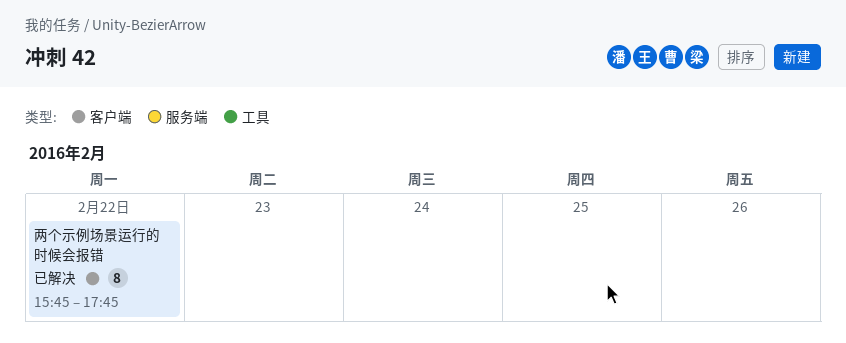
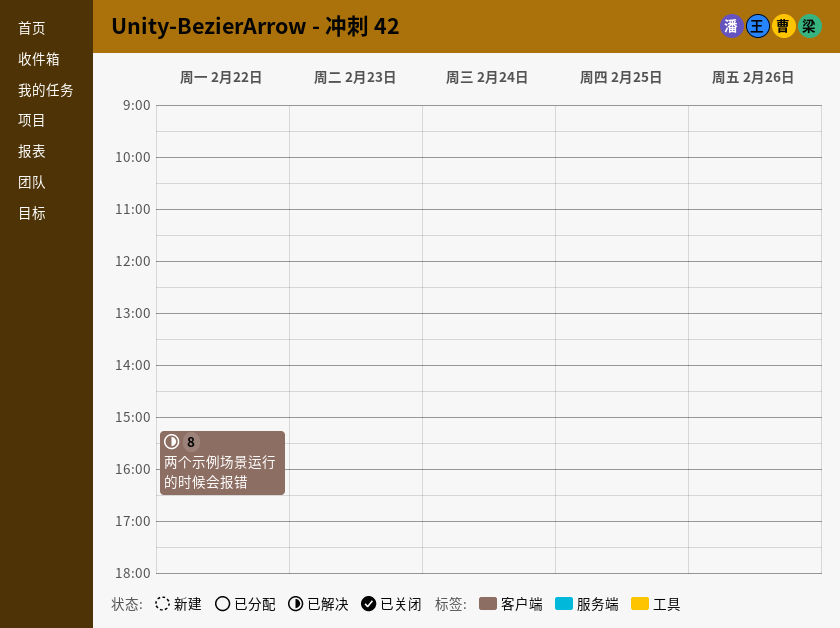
两个示例场景运行的时候会报错, begins: 15:45 -> 15:15
两个示例场景运行的时候会报错, ends: 17:45 -> 16:30

